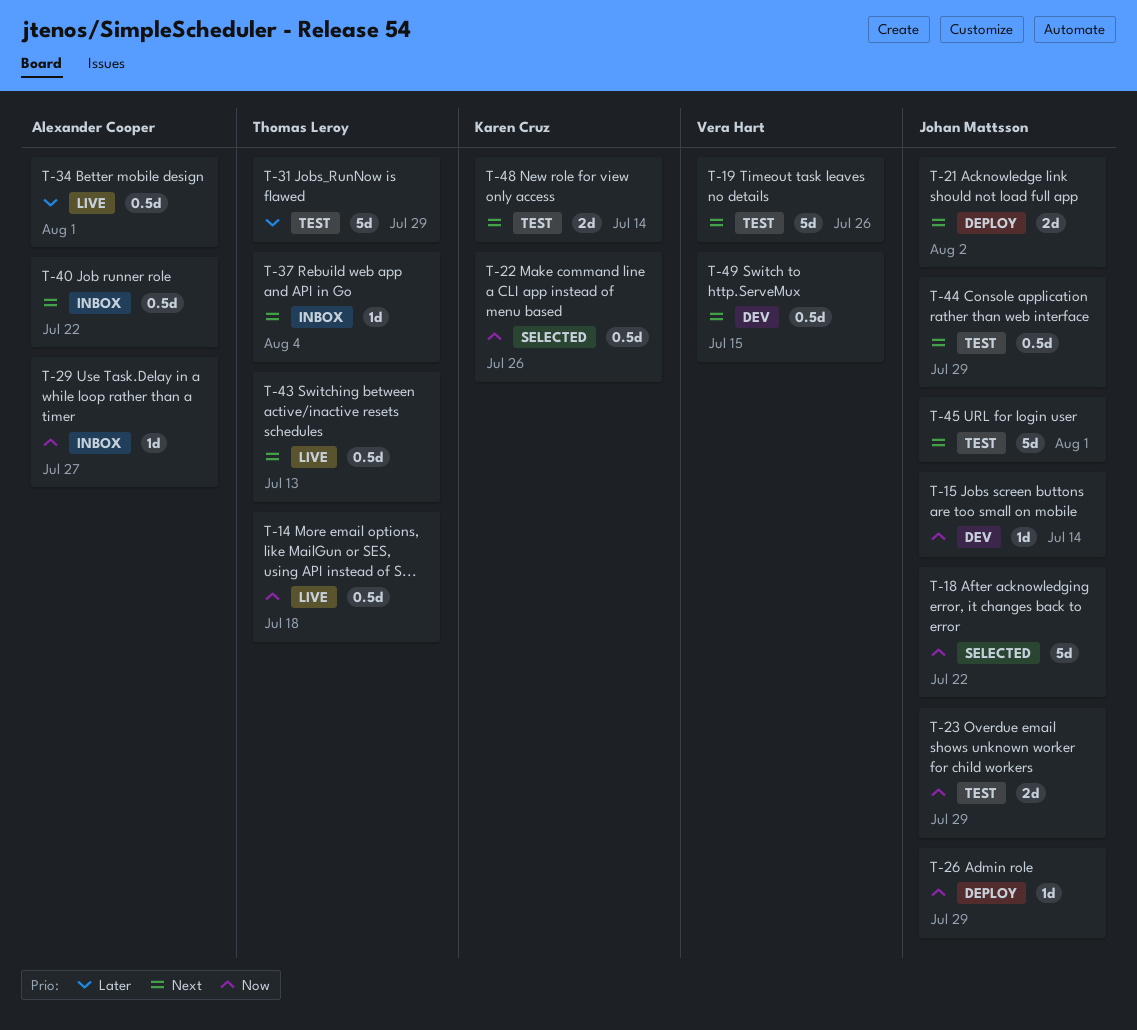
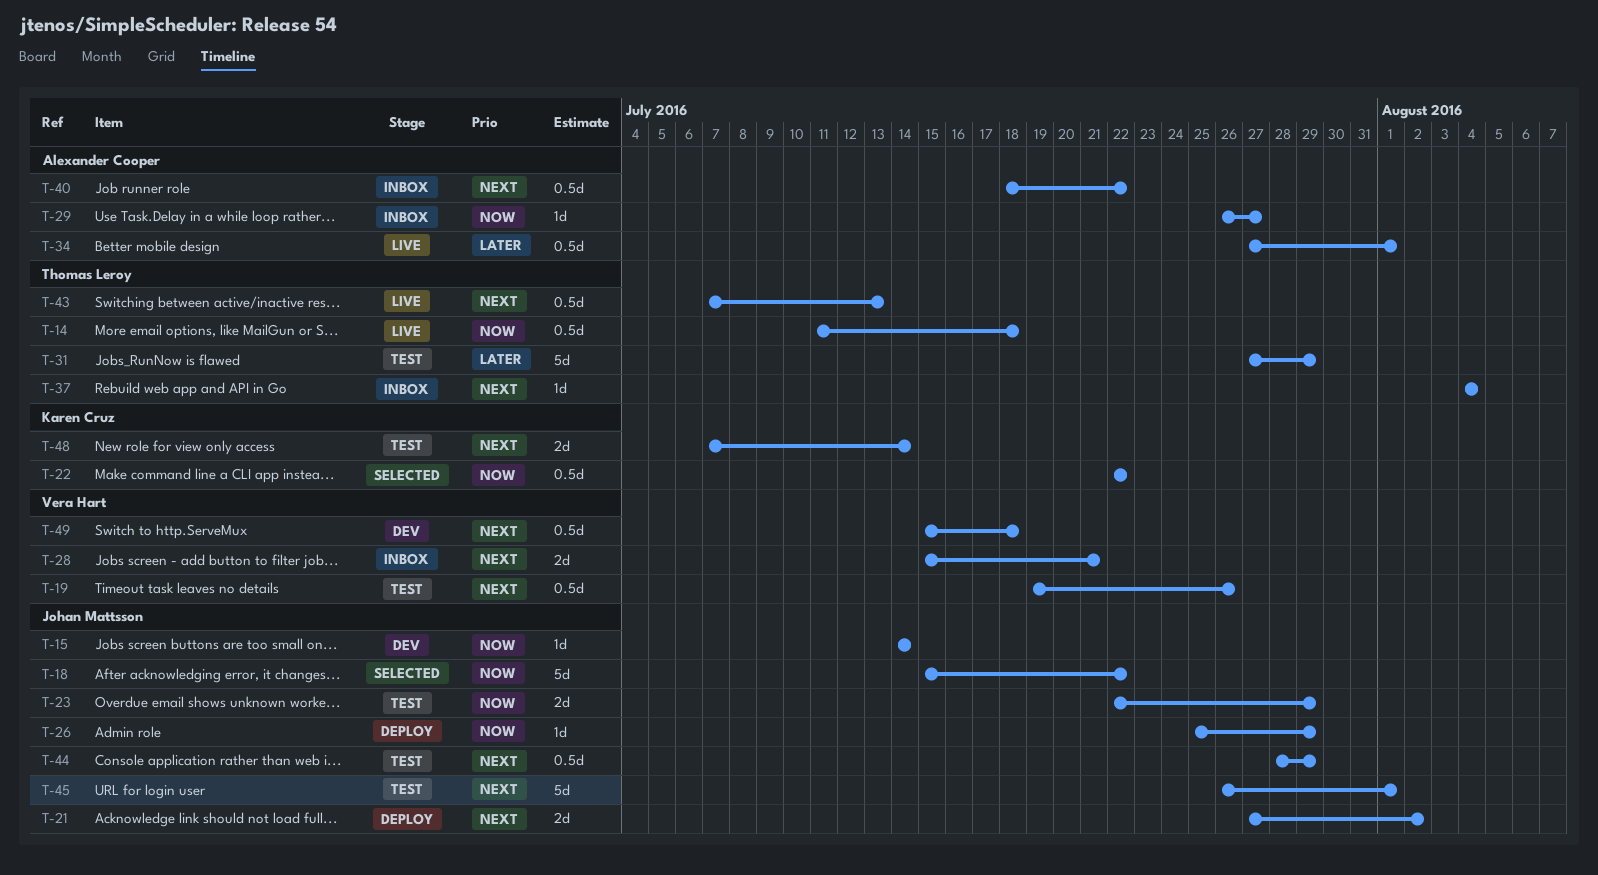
T-19, estimate: 5d -> 0.5d
T-22, due: Jul 26 -> Jul 22
T-28: none -> present
T-49, due: Jul 15 -> Jul 18

